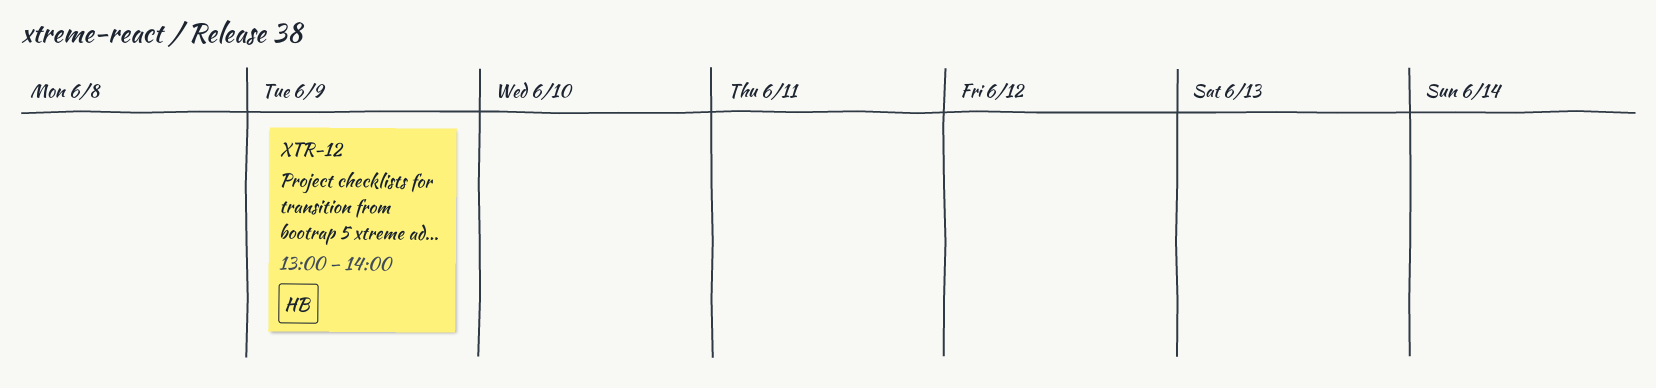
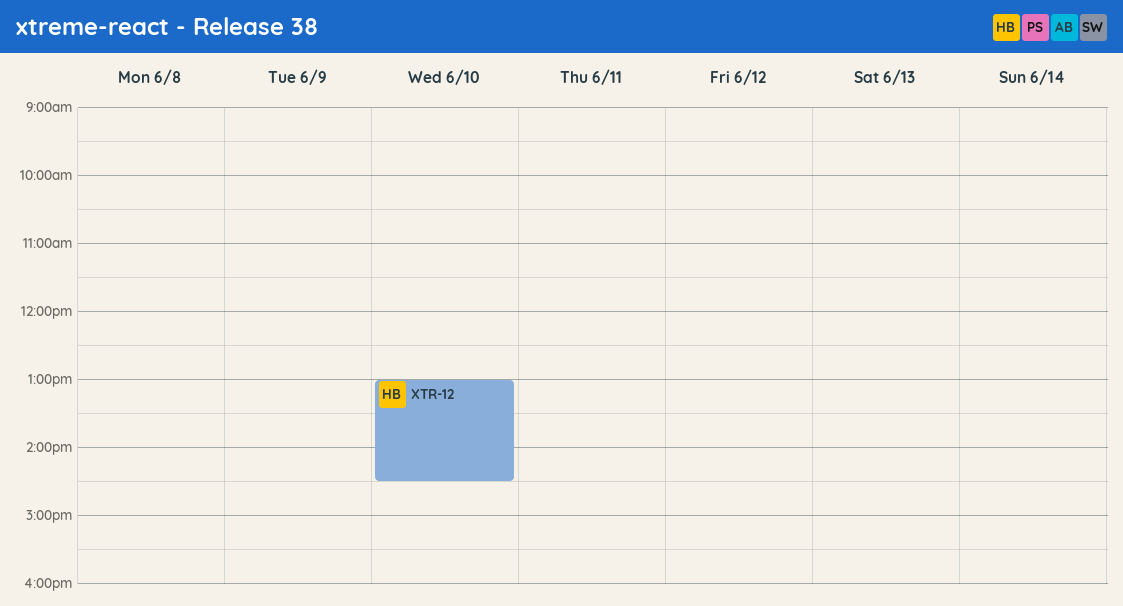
XTR-12, day: Jun 9 -> Jun 10
XTR-12, ends: 14:00 -> 14:30

